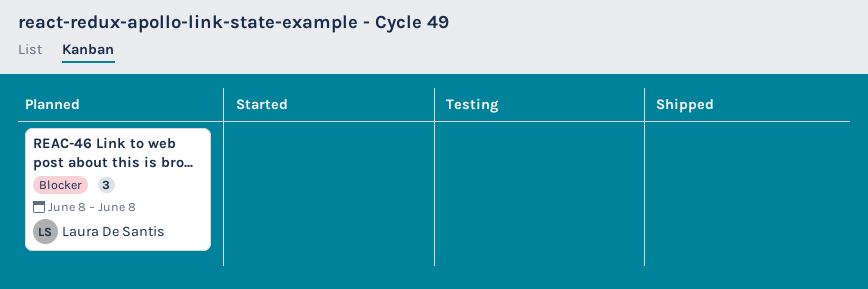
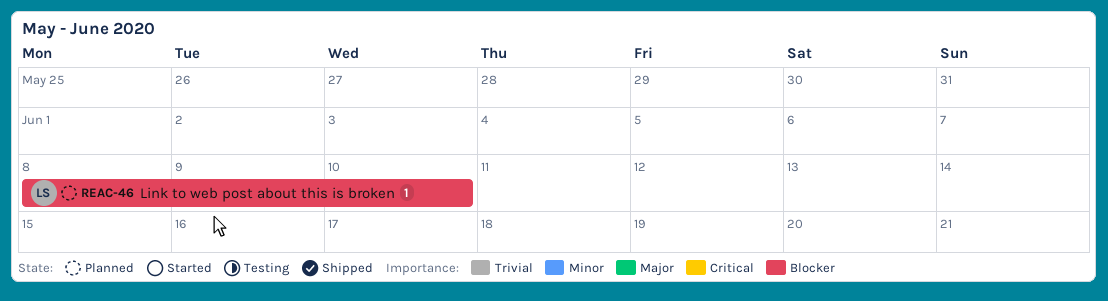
REAC-46, estimate: 3 -> 1
REAC-46, due: Jun 8 -> Jun 10

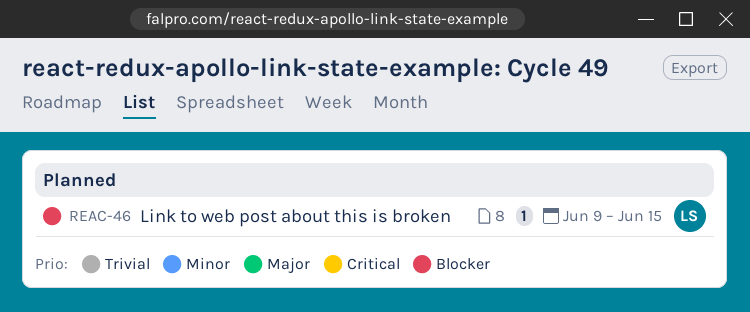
REAC-46, start: Jun 8 -> Jun 9
REAC-46, due: Jun 10 -> Jun 15

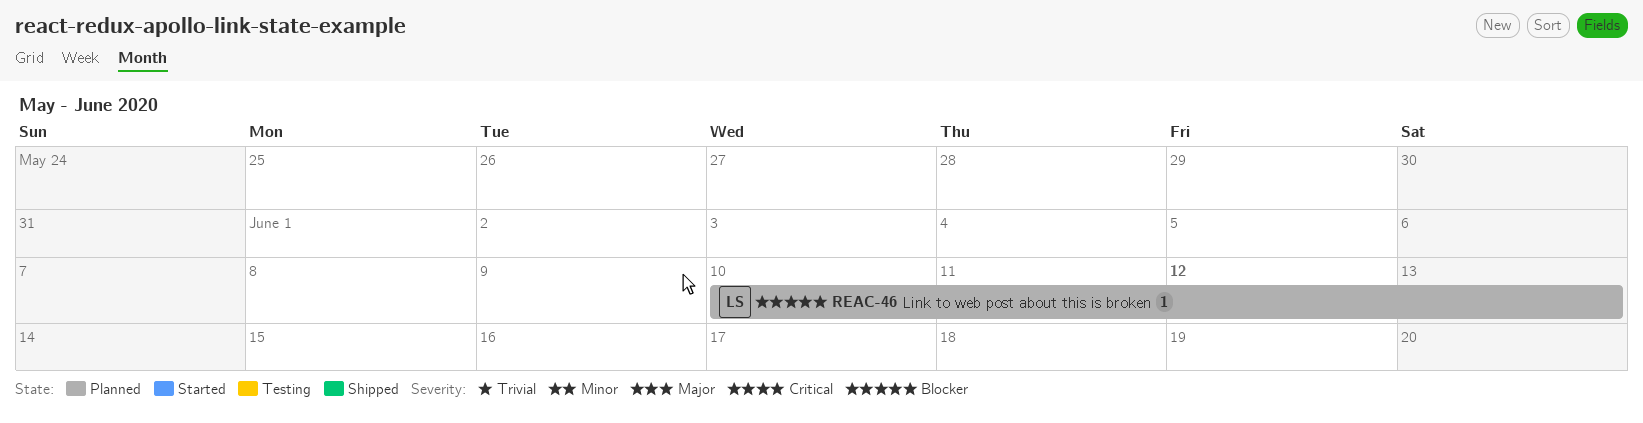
REAC-46, start: Jun 9 -> Jun 10
REAC-46, due: Jun 15 -> Jun 13

